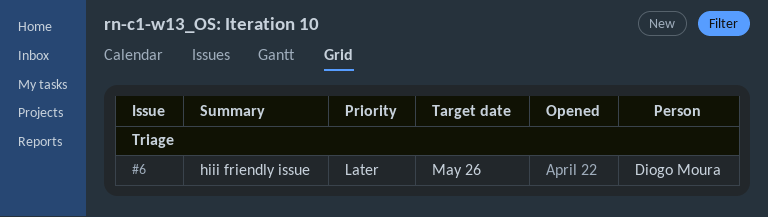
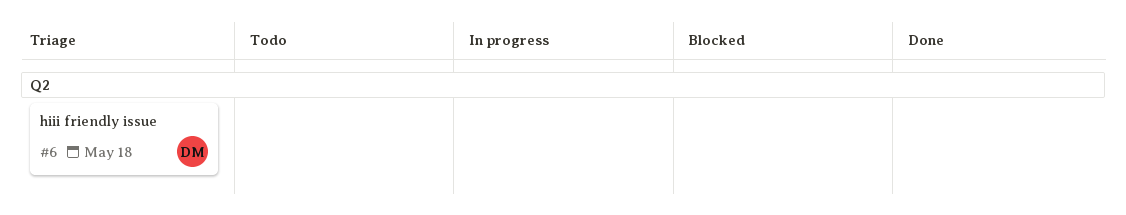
#6, due: May 26 -> May 18

